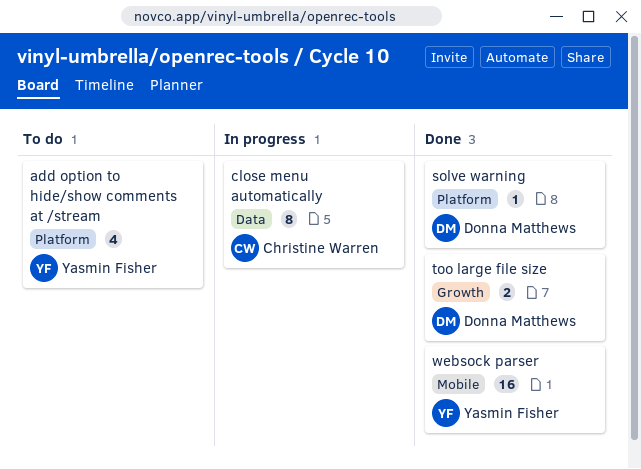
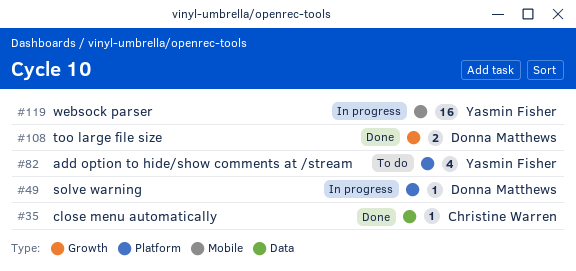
close menu automatically, status: In progress -> Done
close menu automatically, estimate: 8 -> 1
solve warning, status: Done -> In progress
websock parser, status: Done -> In progress

